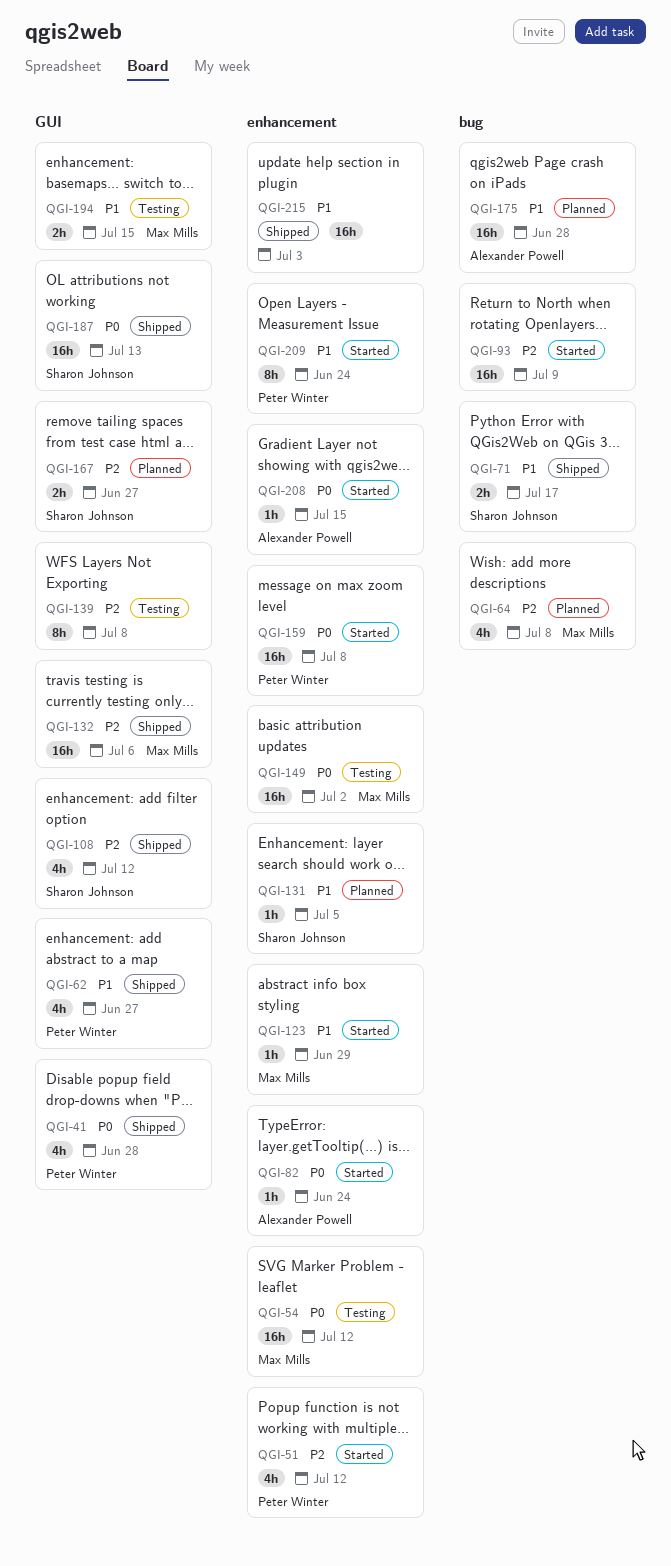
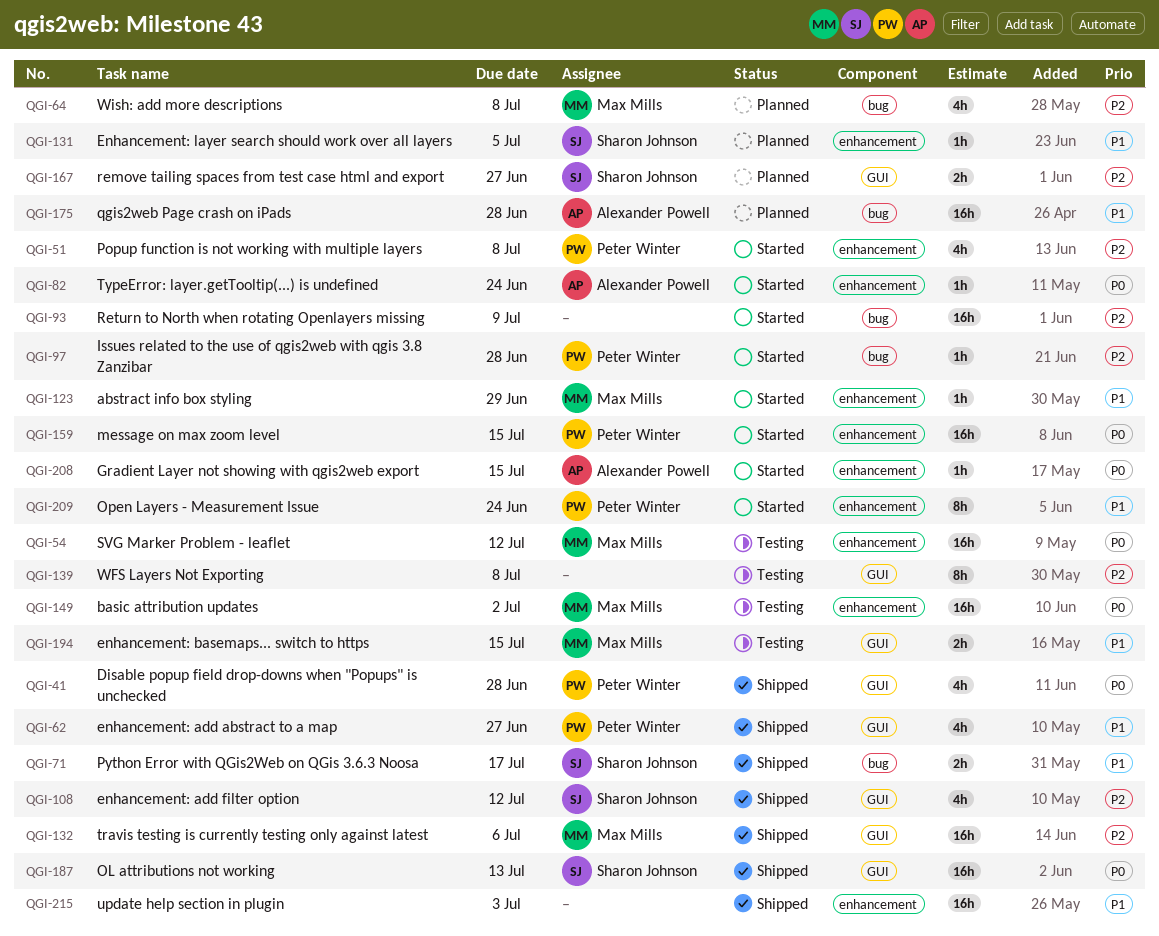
QGI-51, due: Jul 12 -> Jul 8
QGI-97: none -> present
QGI-159, due: Jul 8 -> Jul 15

